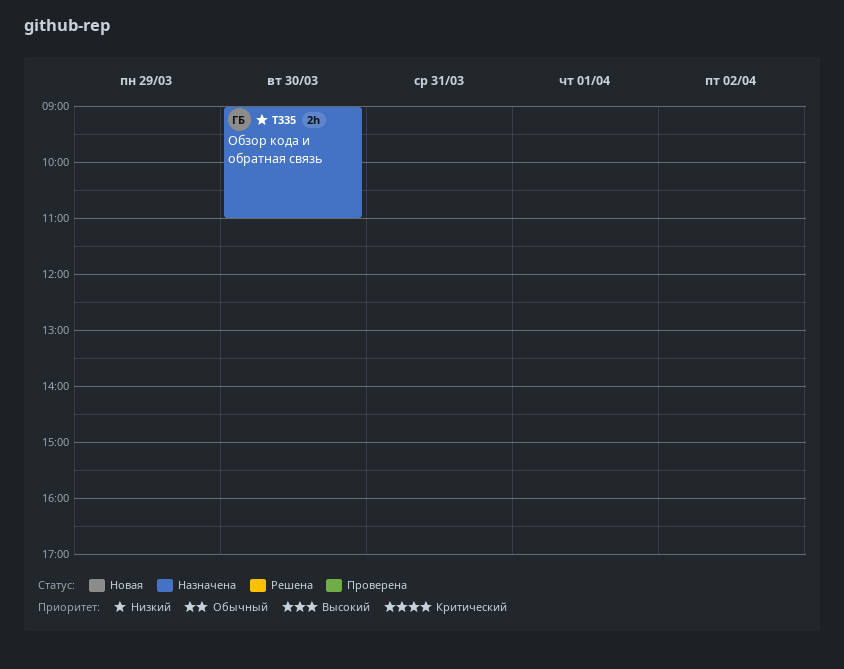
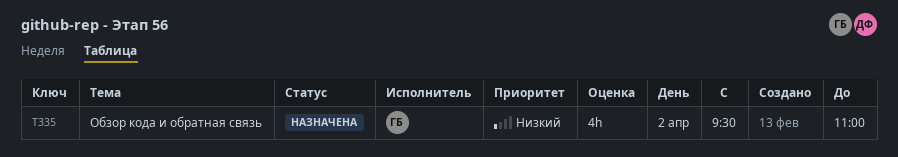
T335, estimate: 2h -> 4h
T335, day: Mar 30 -> Apr 2
T335, begins: 09:00 -> 09:30

